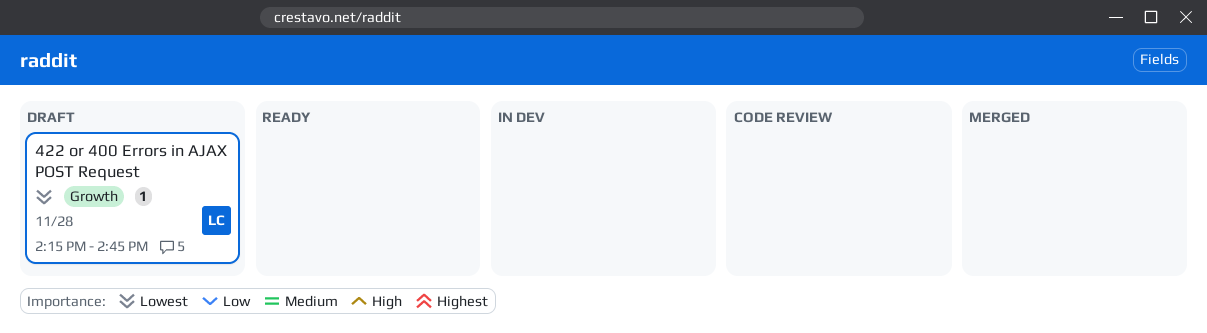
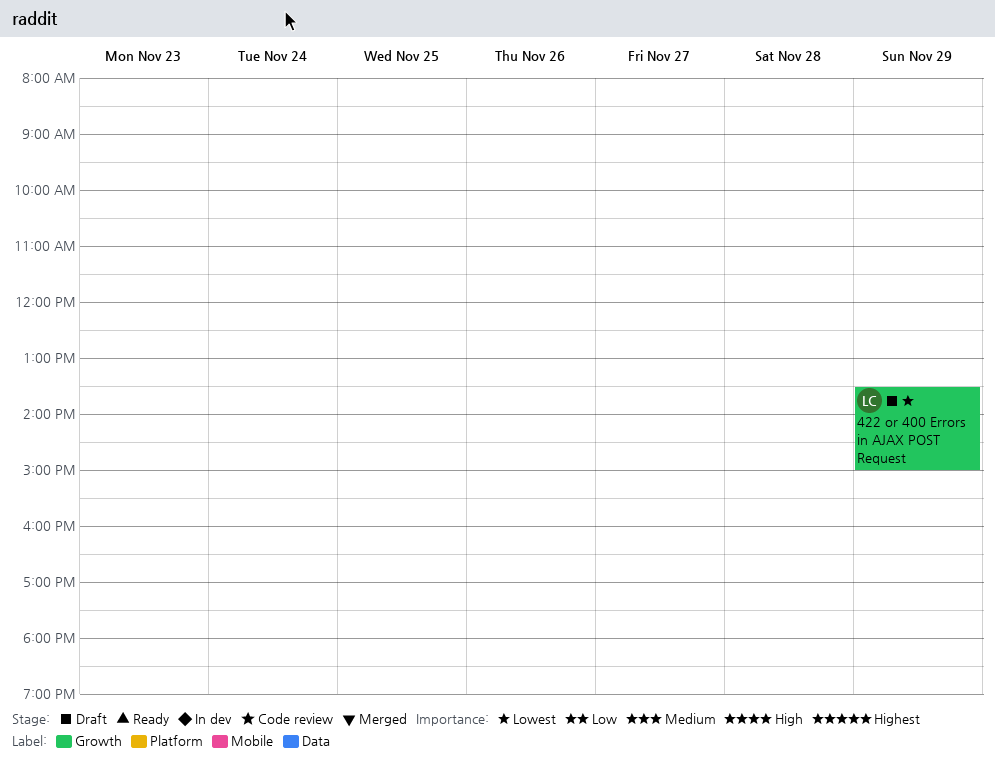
422 or 400 Errors in AJAX POST Request, day: Nov 28 -> Nov 29
422 or 400 Errors in AJAX POST Request, begins: 14:15 -> 13:30
422 or 400 Errors in AJAX POST Request, ends: 14:45 -> 15:00

